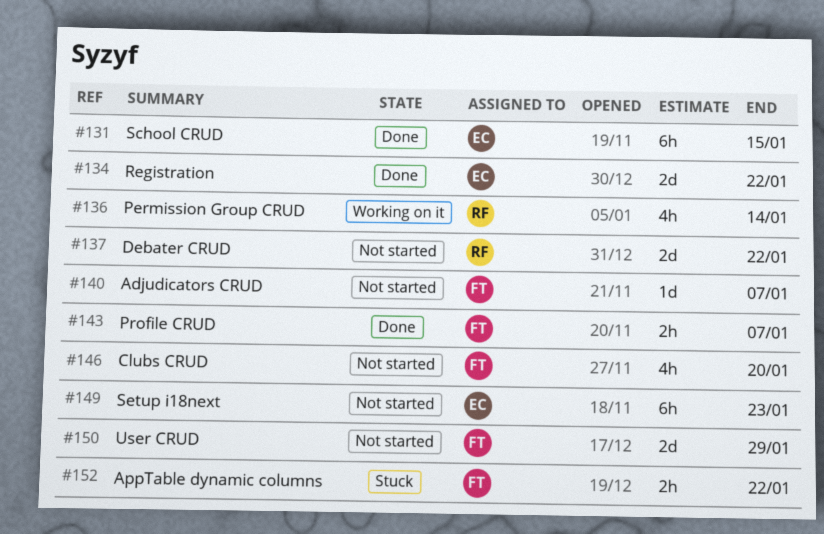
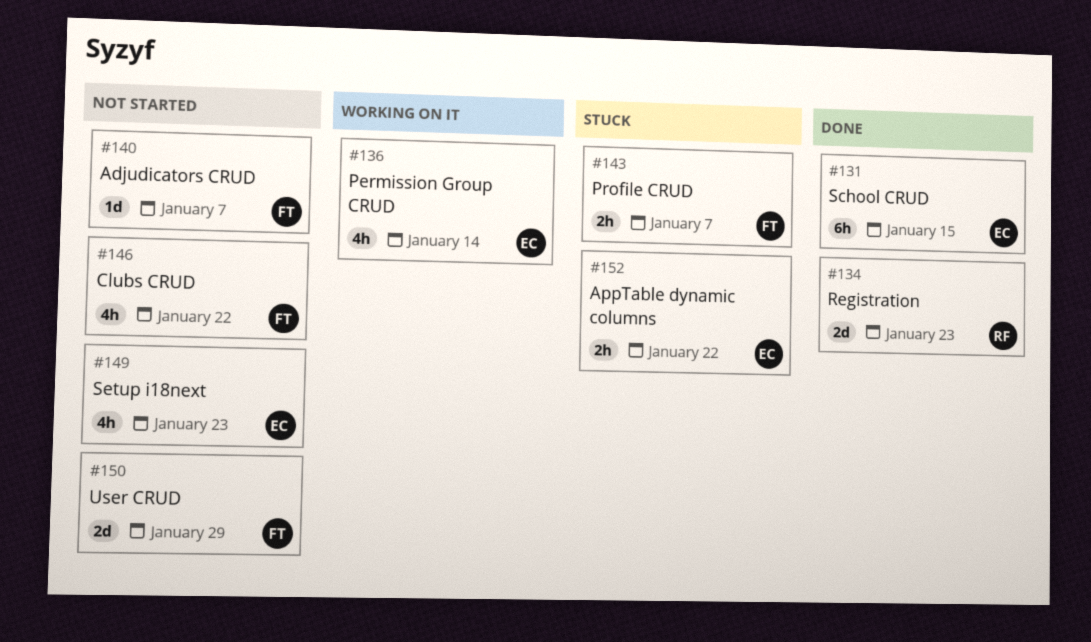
#134, owner: EC -> RF
#134, due: Jan 22 -> Jan 23
#136, owner: RF -> EC
#137: present -> none
#143, status: Done -> Stuck
#146, due: Jan 20 -> Jan 22
#149, estimate: 6h -> 4h
#152, owner: FT -> EC

